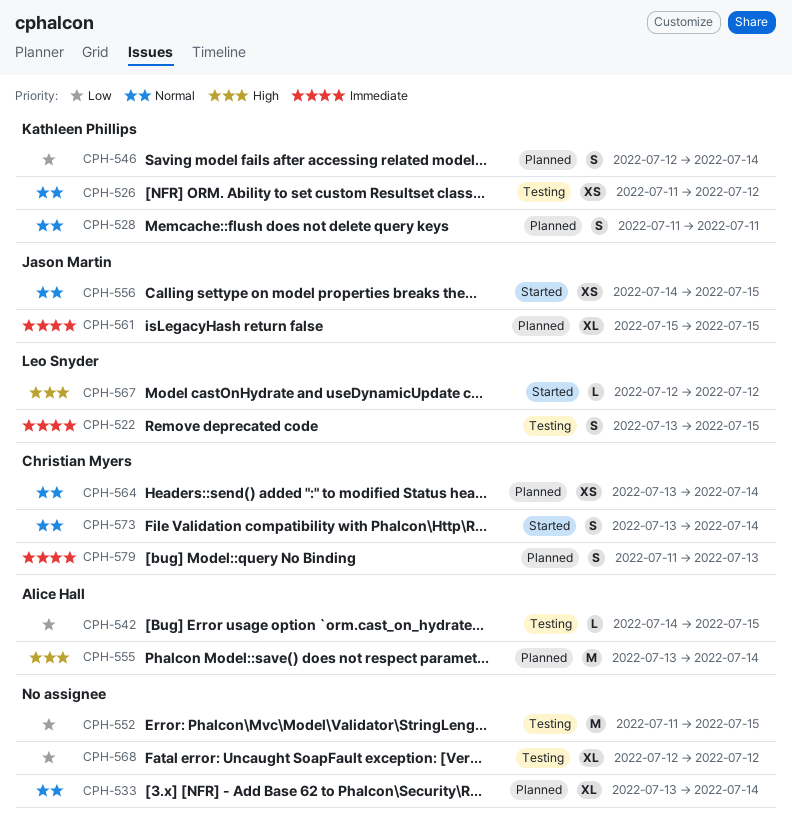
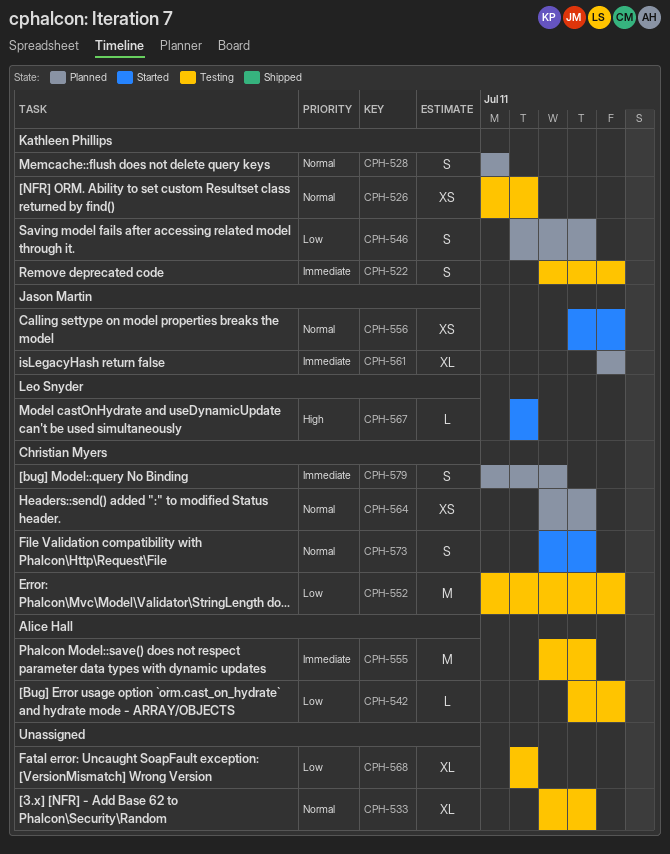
CPH-522, owner: Leo Snyder -> Kathleen Phillips
CPH-533, status: Planned -> Testing
CPH-552, owner: none -> Christian Myers
CPH-555, status: Planned -> Testing
CPH-555, priority: High -> Immediate

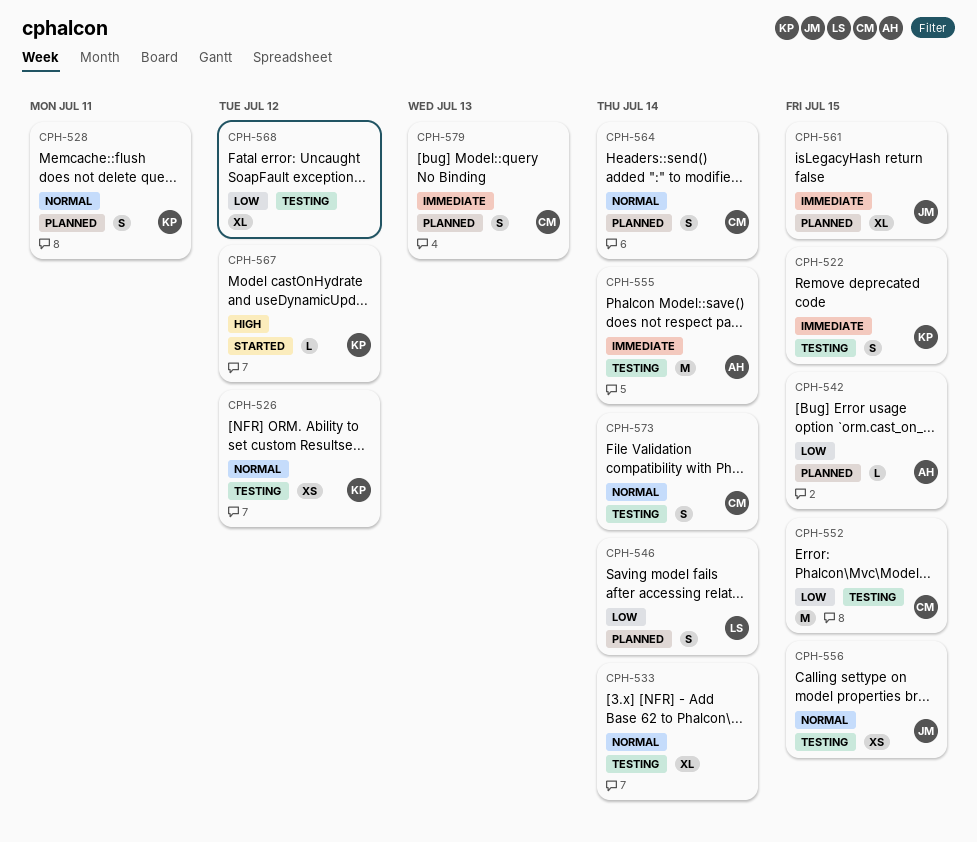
CPH-542, status: Testing -> Planned
CPH-546, owner: Kathleen Phillips -> Leo Snyder
CPH-556, status: Started -> Testing
CPH-564, estimate: XS -> S
CPH-567, owner: Leo Snyder -> Kathleen Phillips
CPH-573, status: Started -> Testing

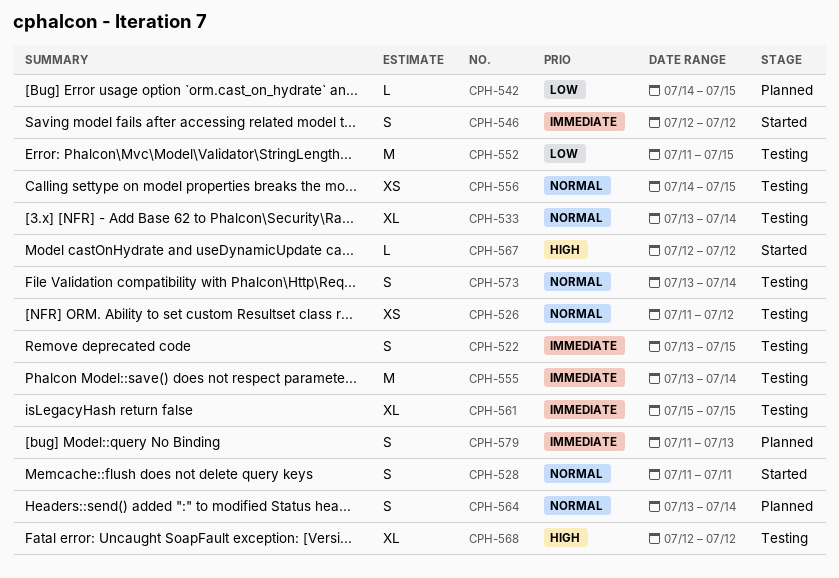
CPH-528, status: Planned -> Started
CPH-546, status: Planned -> Started
CPH-546, priority: Low -> Immediate
CPH-546, due: Jul 14 -> Jul 12
CPH-561, status: Planned -> Testing
CPH-568, priority: Low -> High

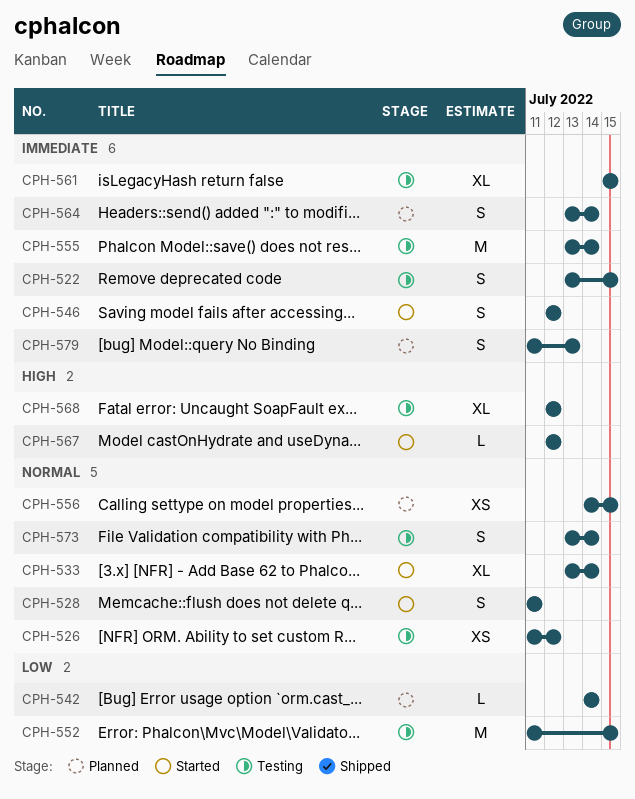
CPH-533, status: Testing -> Started
CPH-542, due: Jul 15 -> Jul 14
CPH-556, status: Testing -> Planned
CPH-564, priority: Normal -> Immediate

